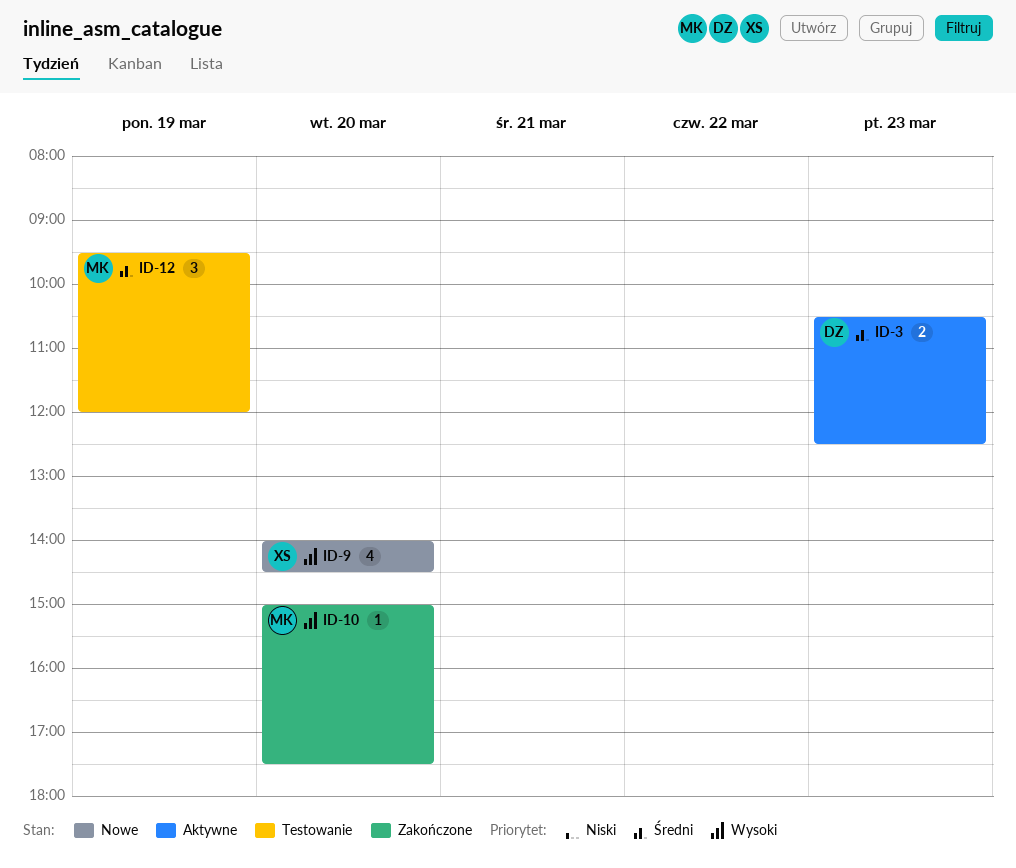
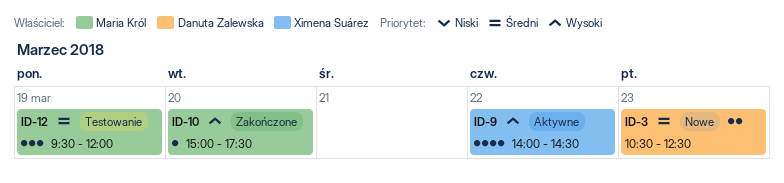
ID-3, status: Aktywne -> Nowe
ID-9, status: Nowe -> Aktywne
ID-9, day: Mar 20 -> Mar 22

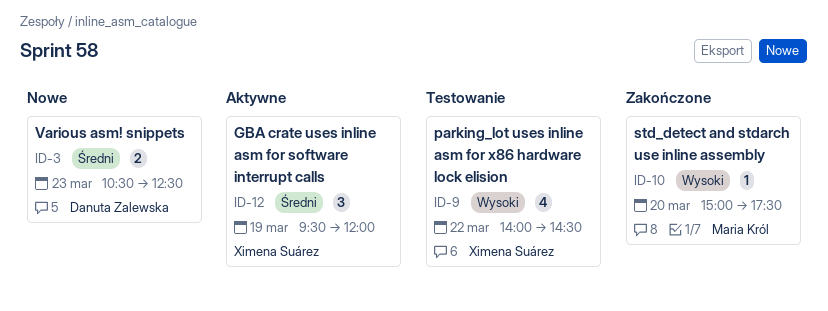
ID-9, status: Aktywne -> Testowanie
ID-12, status: Testowanie -> Aktywne
ID-12, owner: Maria Król -> Ximena Suárez

